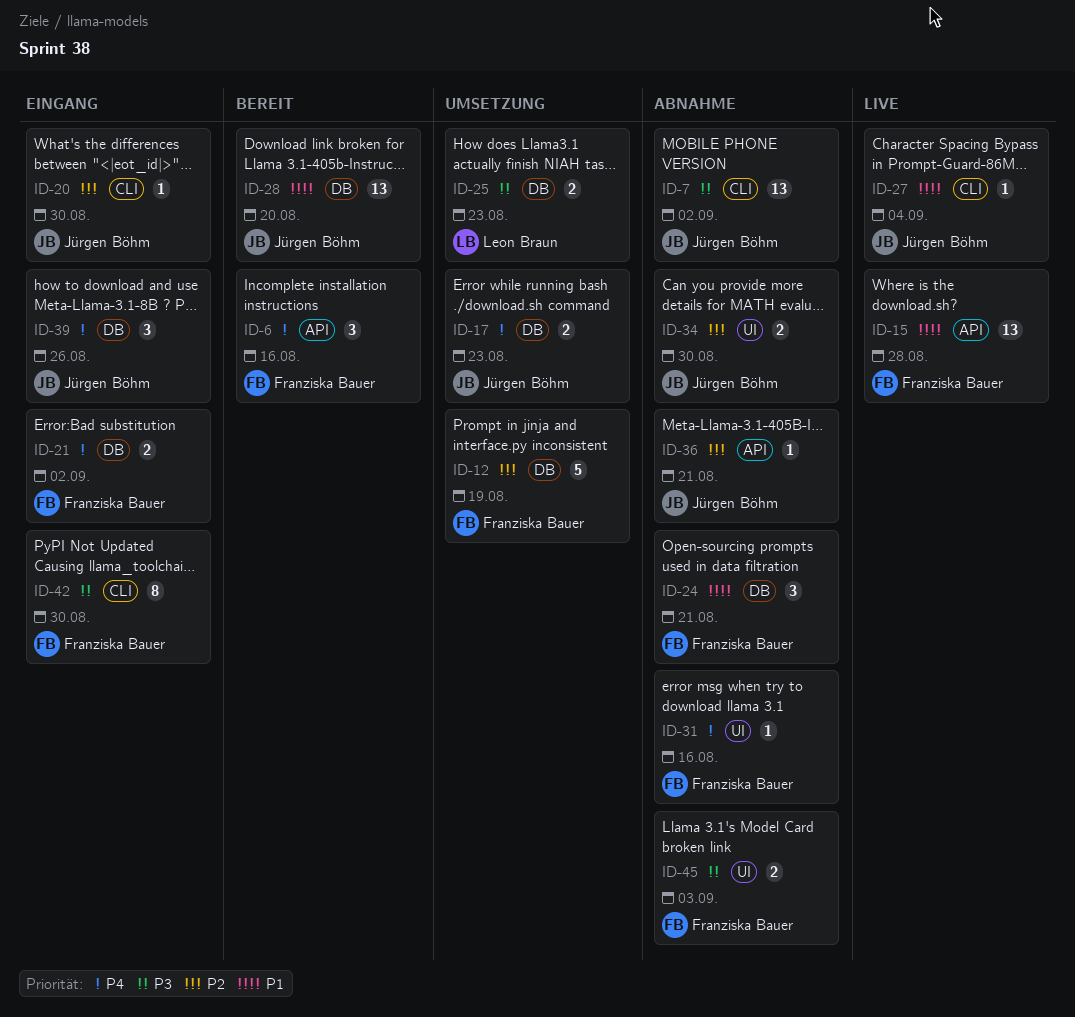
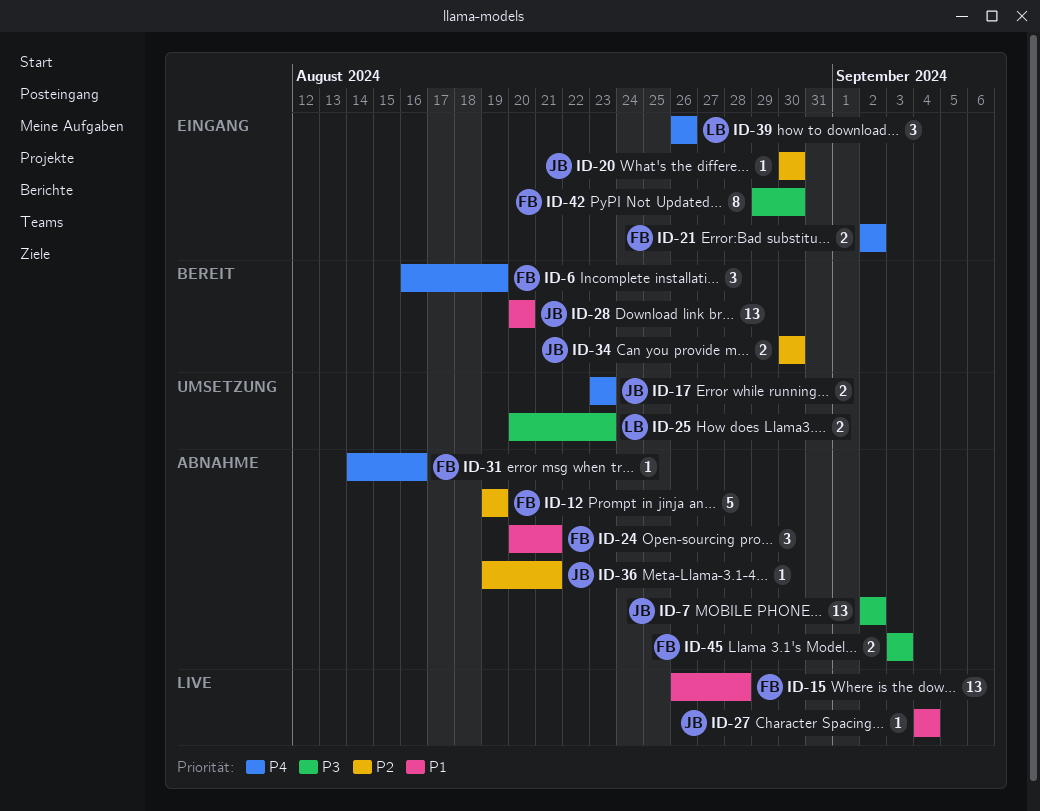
ID-6, due: Aug 16 -> Aug 19
ID-12, status: Umsetzung -> Abnahme
ID-34, status: Abnahme -> Bereit
ID-39, owner: Jürgen Böhm -> Leon Braun

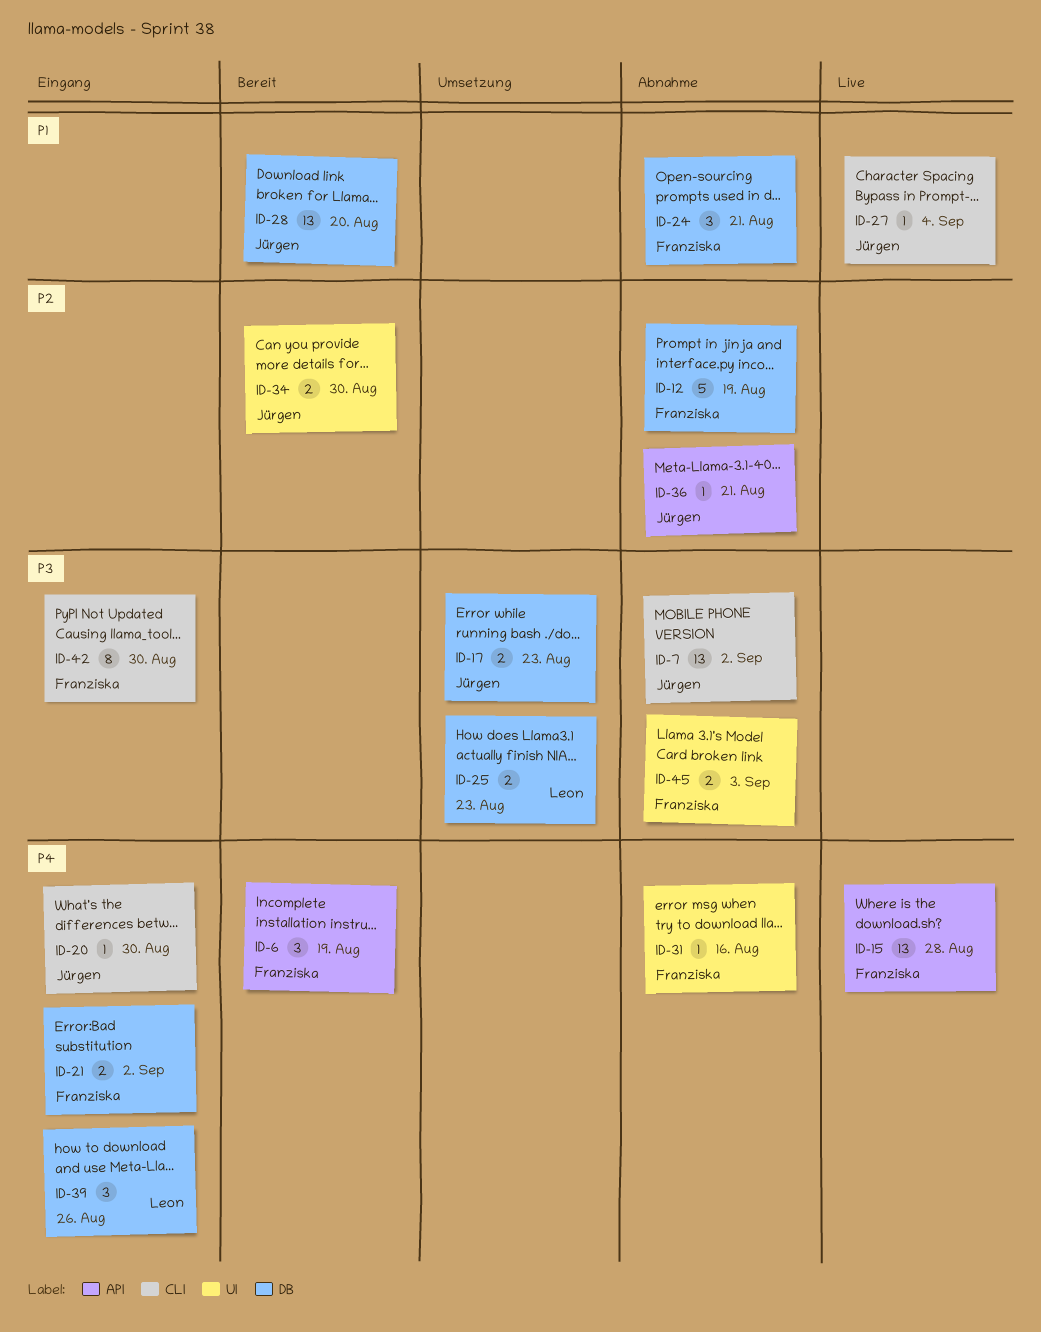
ID-15, priority: P1 -> P4
ID-17, priority: P4 -> P3
ID-20, priority: P2 -> P4

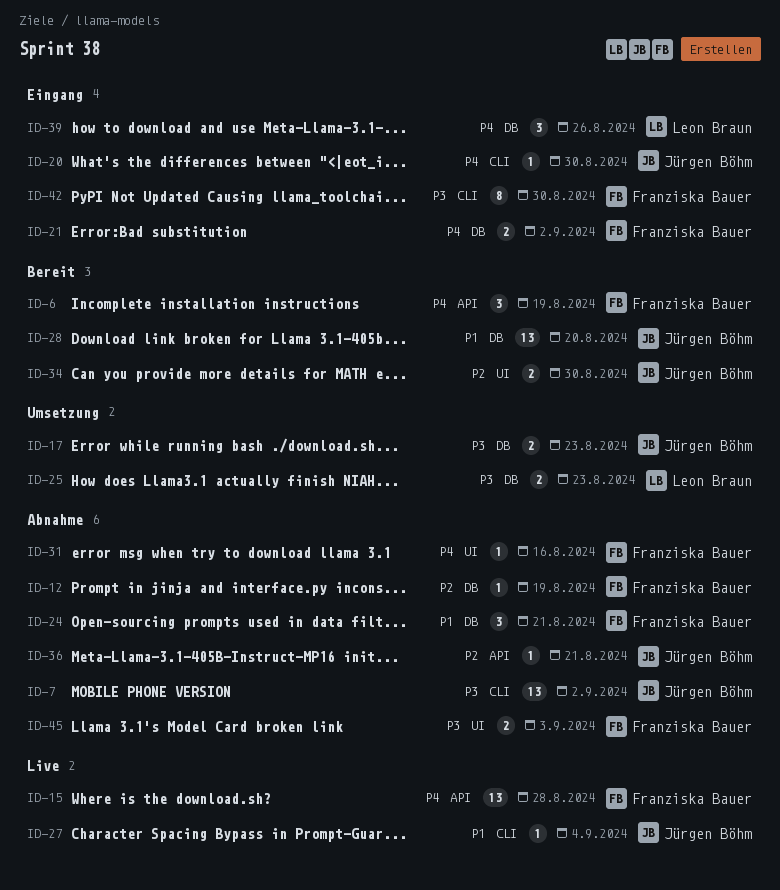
ID-12, estimate: 5 -> 1

